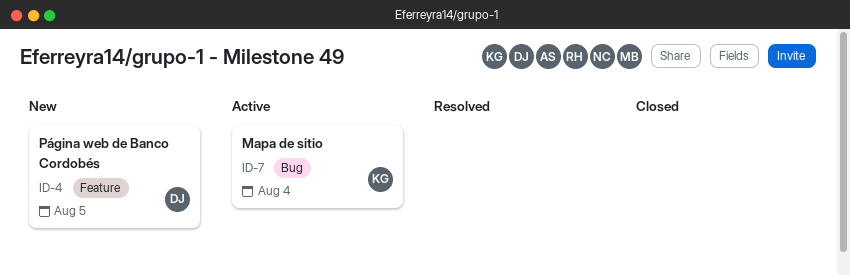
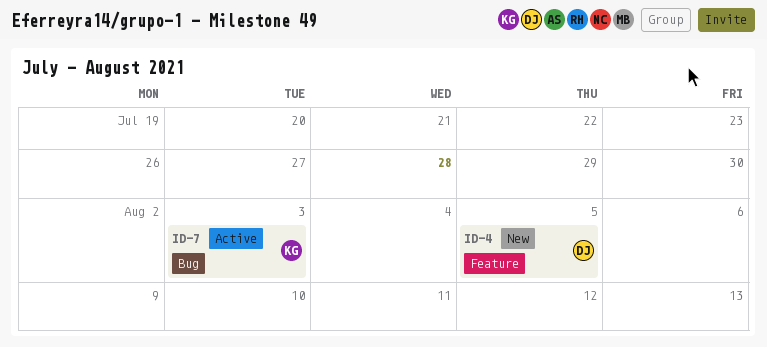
ID-7, due: Aug 4 -> Aug 3

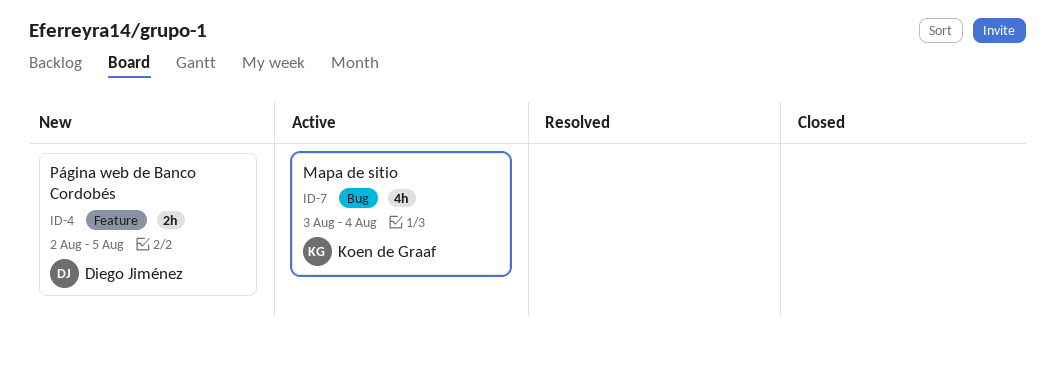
ID-7, due: Aug 3 -> Aug 4

